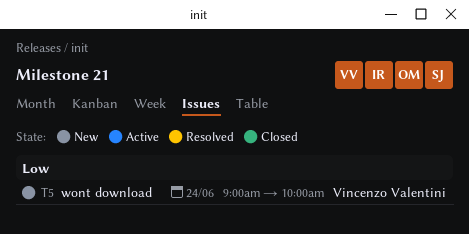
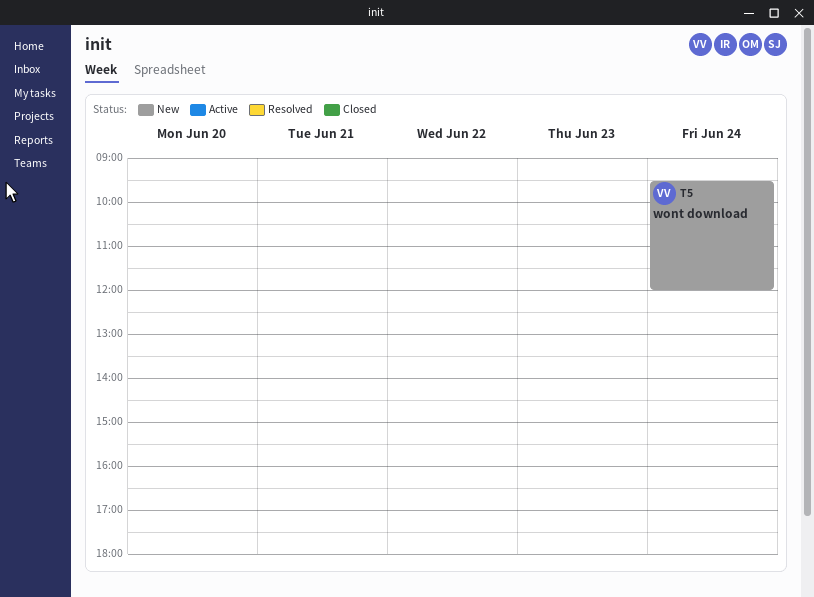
T5, begins: 09:00 -> 09:30
T5, ends: 10:00 -> 12:00

